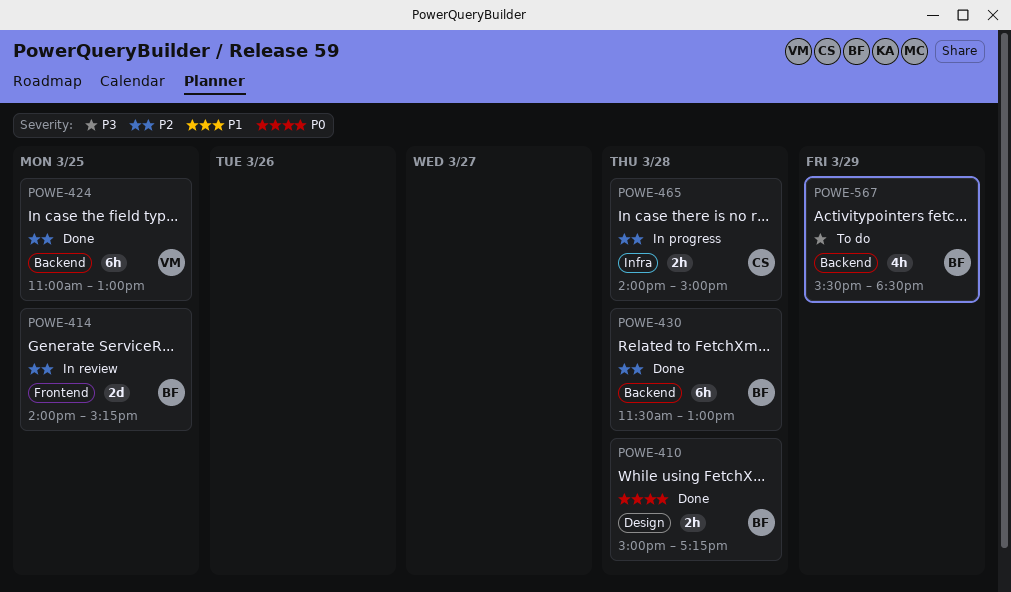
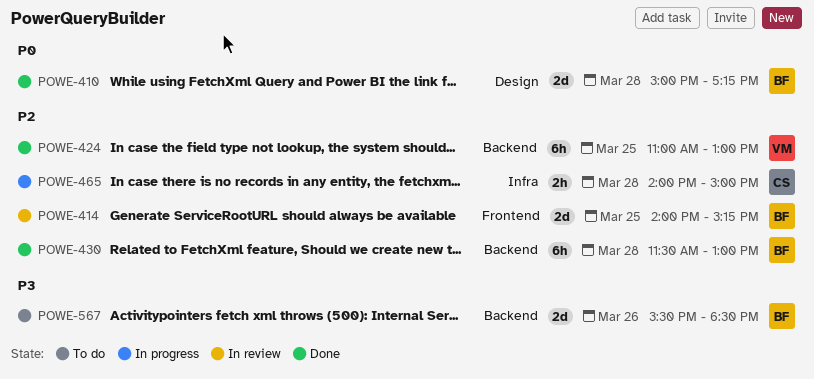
POWE-410, estimate: 2h -> 2d
POWE-567, estimate: 4h -> 2d
POWE-567, day: Mar 29 -> Mar 26

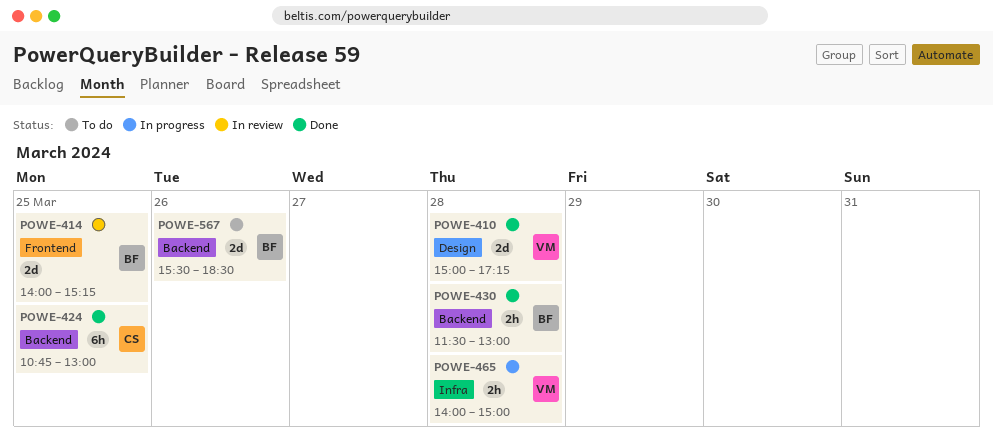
POWE-410, owner: BF -> VM
POWE-424, owner: VM -> CS
POWE-424, begins: 11:00 -> 10:45
POWE-430, estimate: 6h -> 2h
POWE-465, owner: CS -> VM

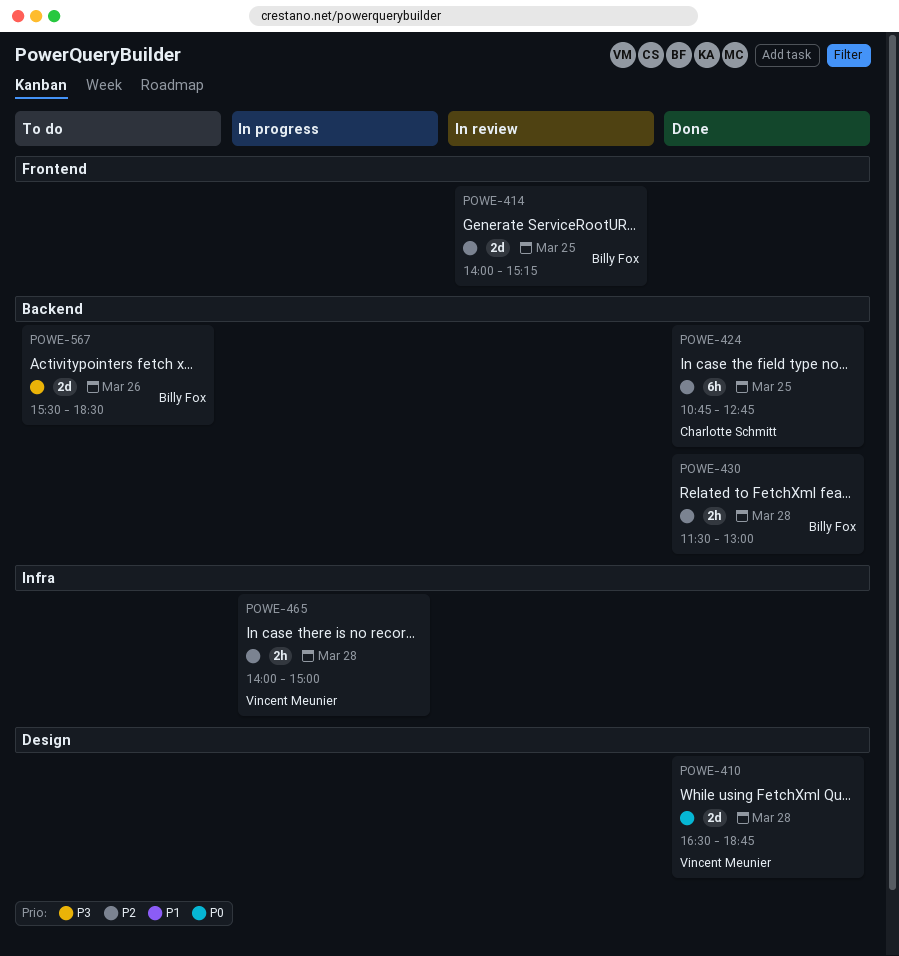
POWE-410, begins: 15:00 -> 16:30
POWE-410, ends: 17:15 -> 18:45
POWE-424, ends: 13:00 -> 12:45

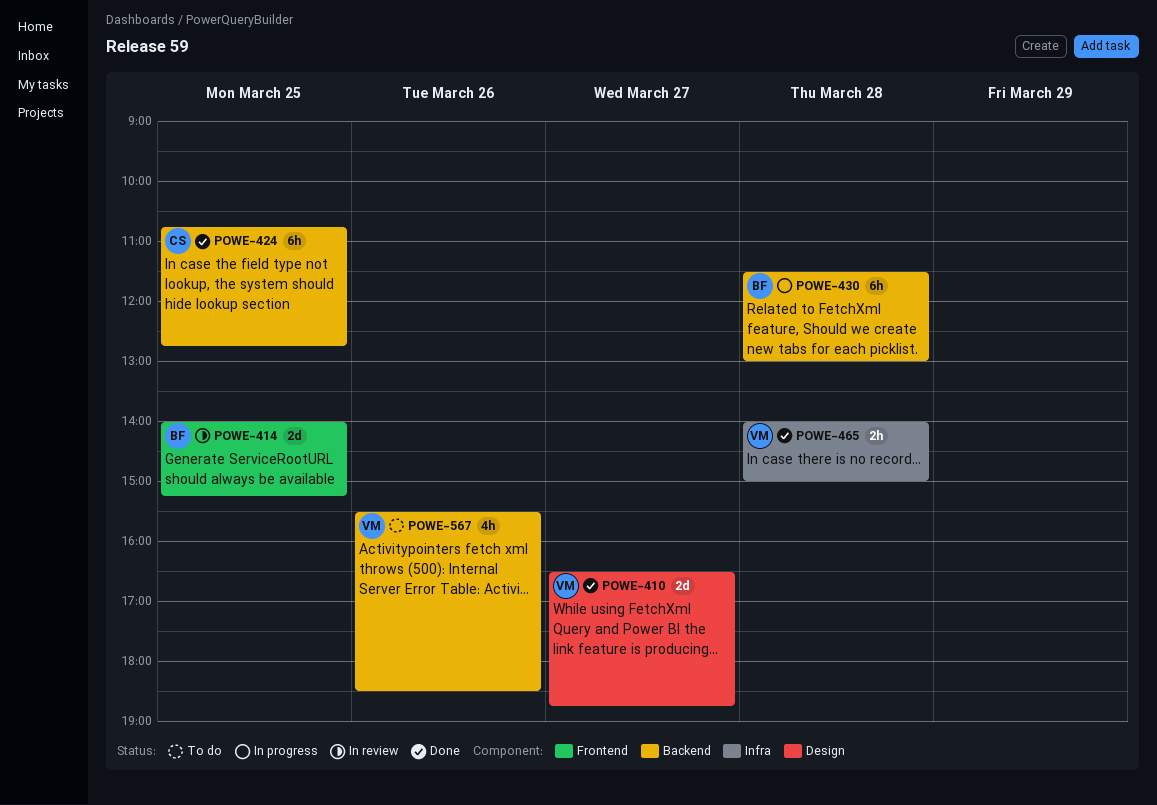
POWE-410, day: Mar 28 -> Mar 27
POWE-430, status: Done -> In progress
POWE-430, estimate: 2h -> 6h
POWE-465, status: In progress -> Done
POWE-567, owner: Billy Fox -> Vincent Meunier
POWE-567, estimate: 2d -> 4h

